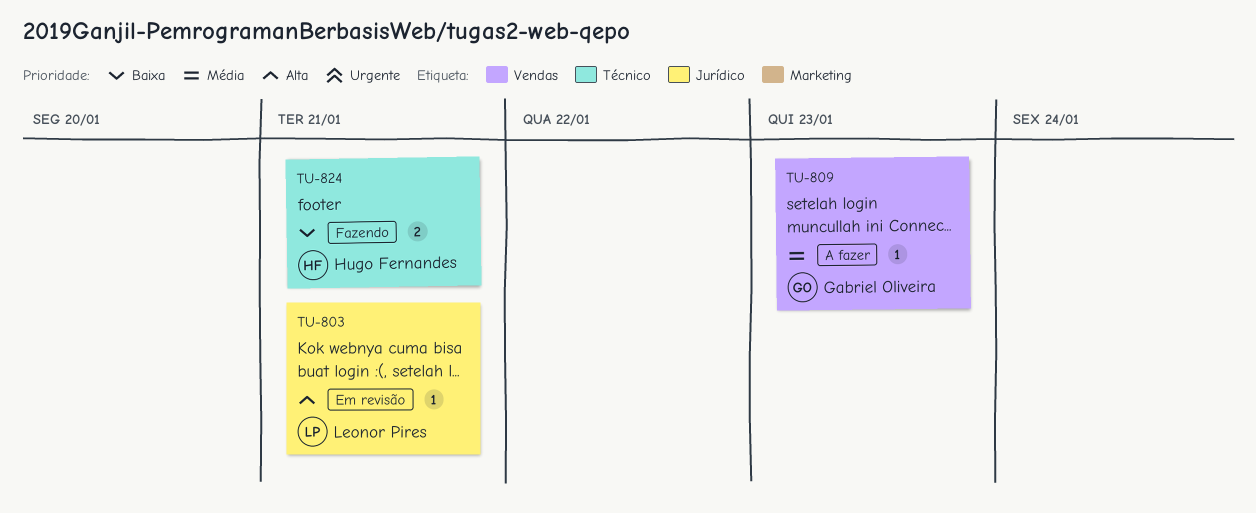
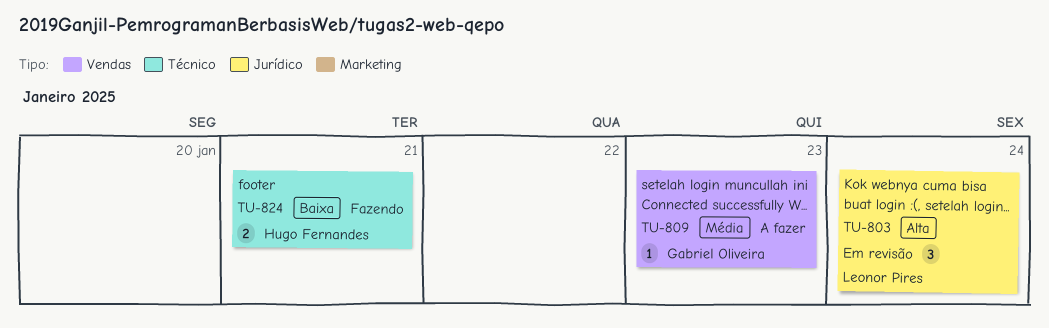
TU-803, estimate: 1 -> 3
TU-803, due: Jan 21 -> Jan 24

